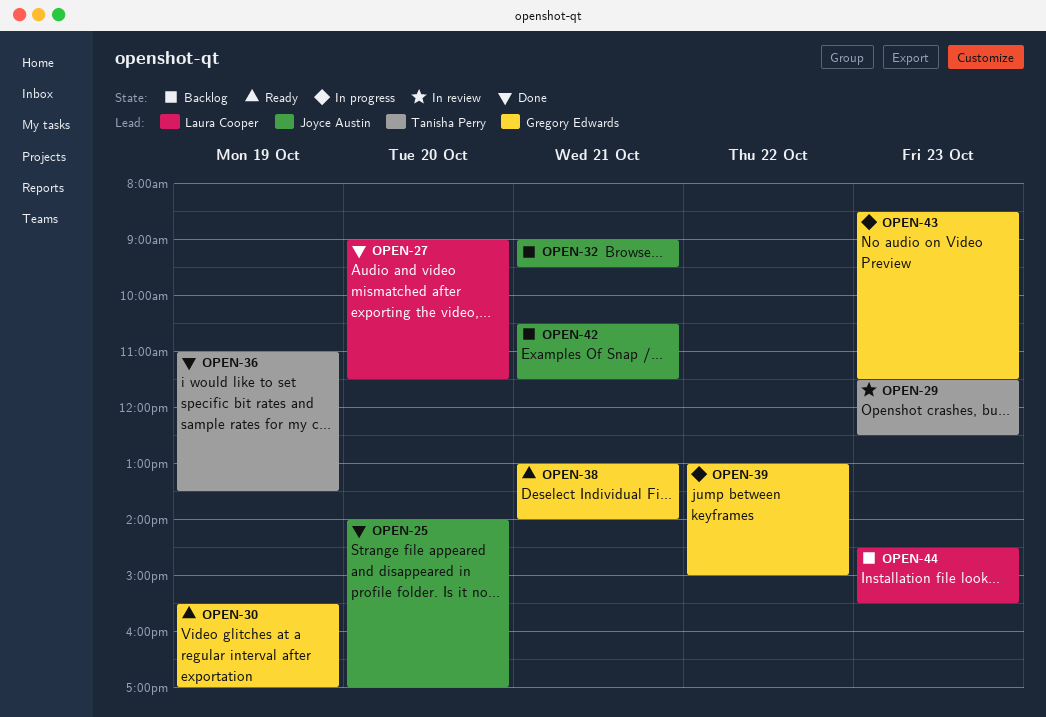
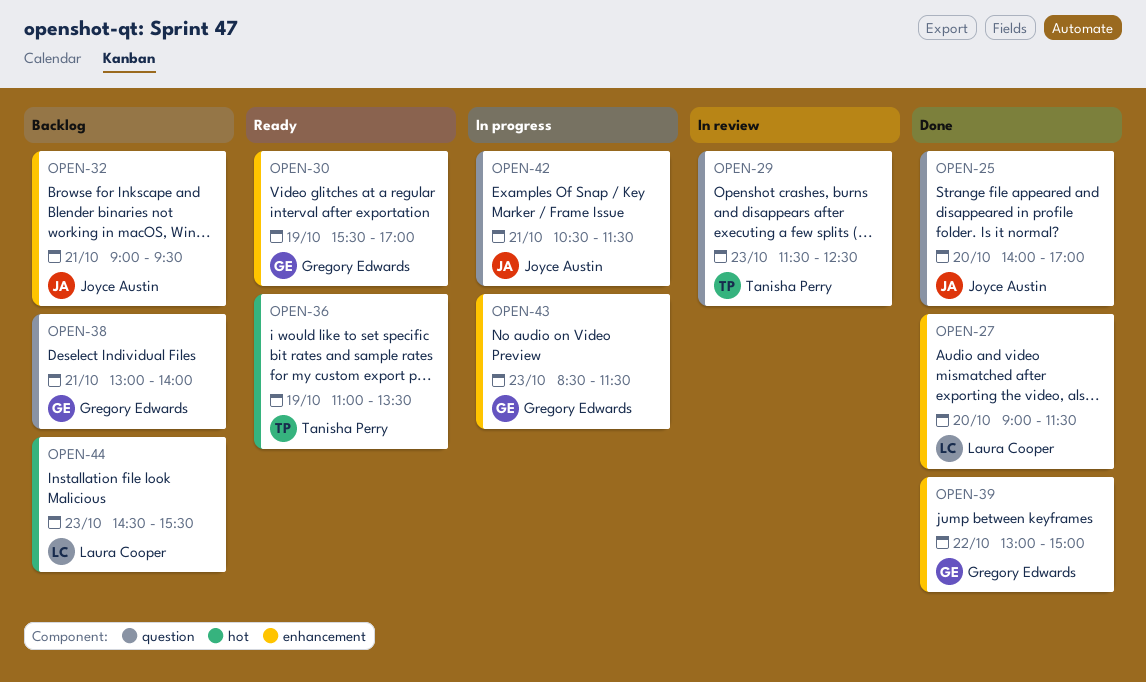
OPEN-36, status: Done -> Ready
OPEN-38, status: Ready -> Backlog
OPEN-39, status: In progress -> Done
OPEN-42, status: Backlog -> In progress

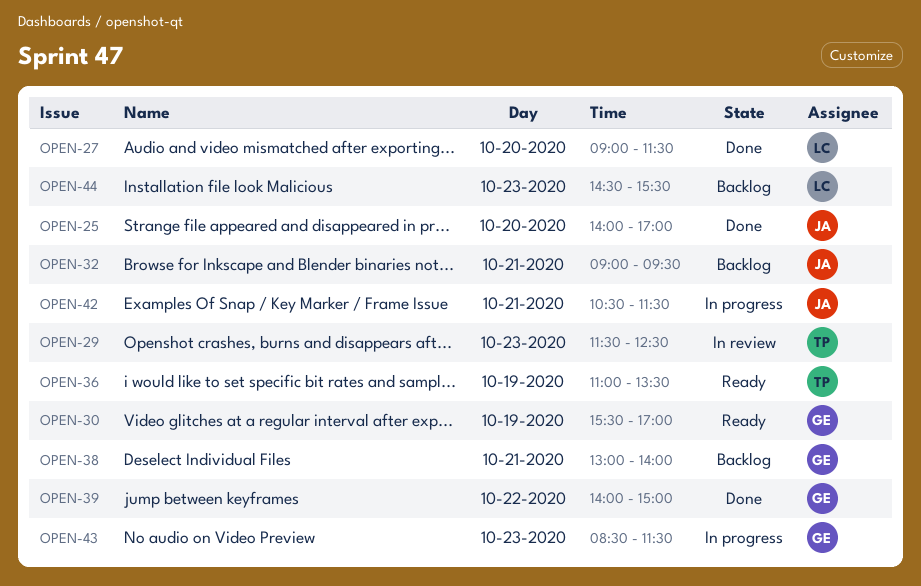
OPEN-39, begins: 13:00 -> 14:00

